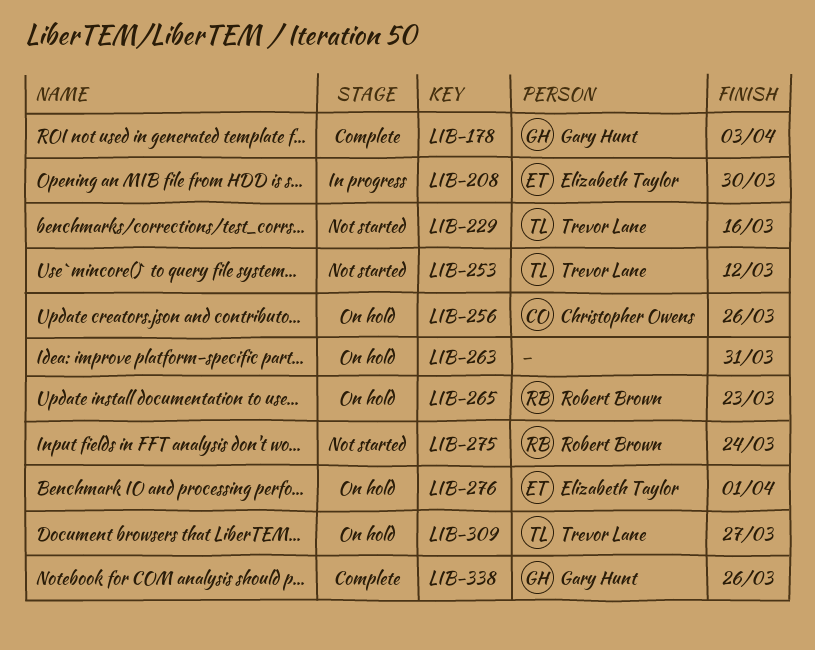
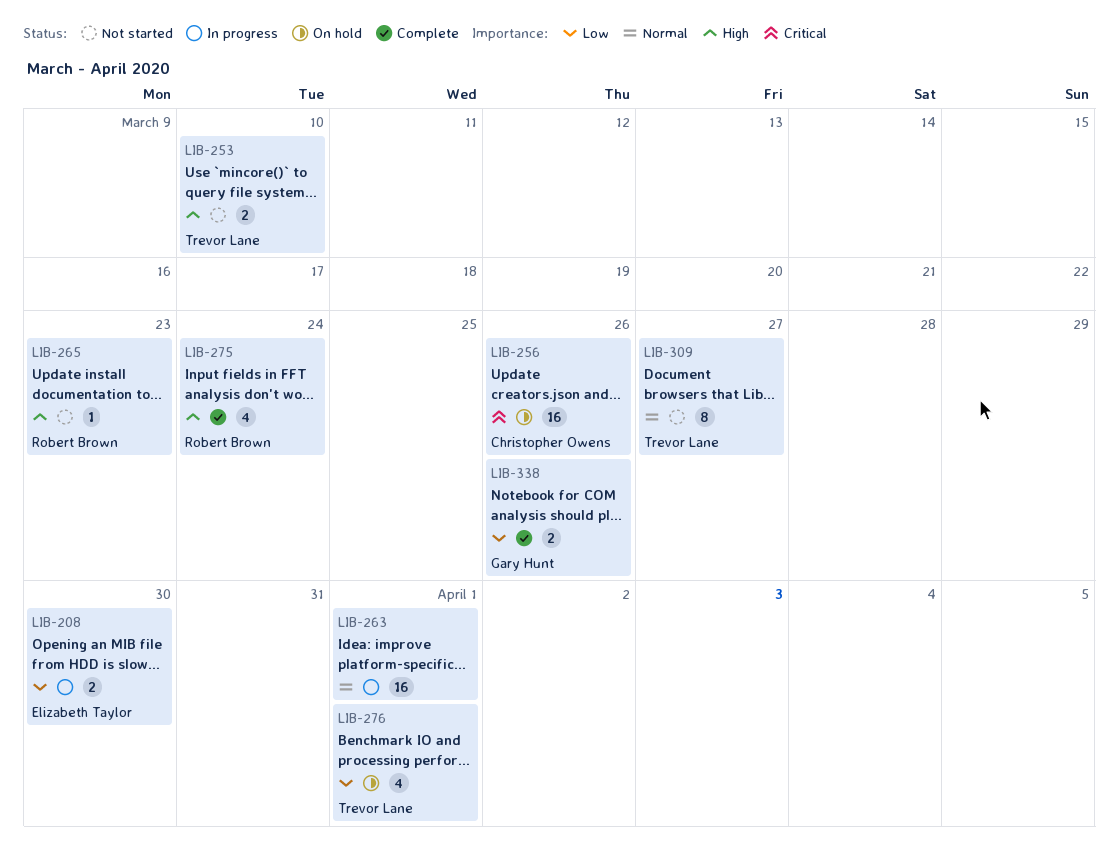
LIB-178: present -> none
LIB-229: present -> none
LIB-253, due: Mar 12 -> Mar 10
LIB-263, status: On hold -> In progress
LIB-263, due: Mar 31 -> Apr 1
LIB-265, status: On hold -> Not started
LIB-275, status: Not started -> Complete
LIB-276, owner: Elizabeth Taylor -> Trevor Lane
LIB-309, status: On hold -> Not started

